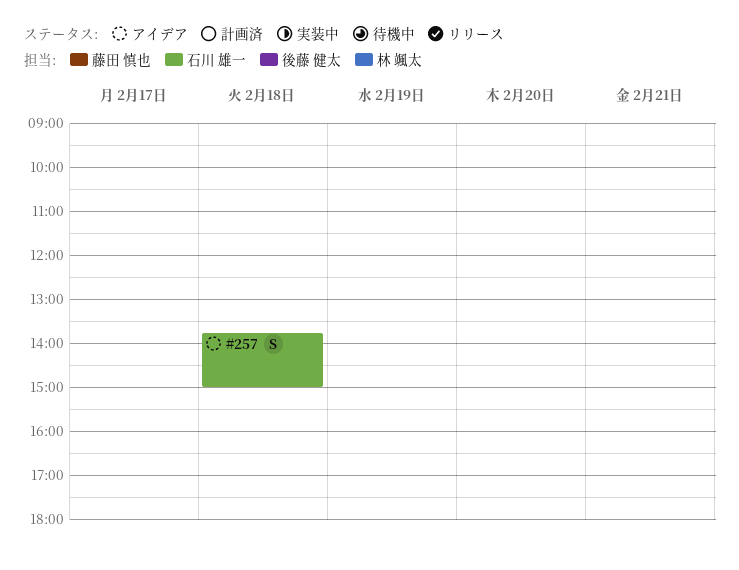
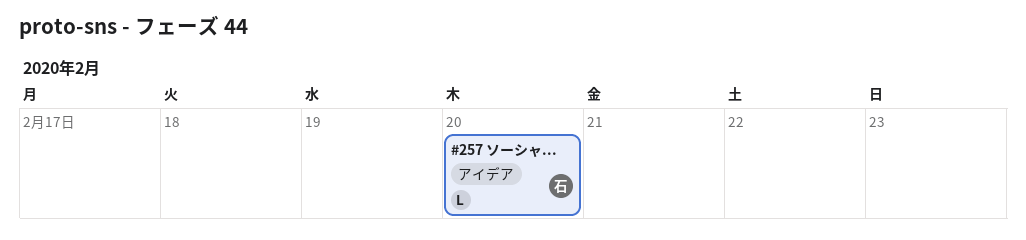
#257, estimate: S -> L
#257, day: Feb 18 -> Feb 20

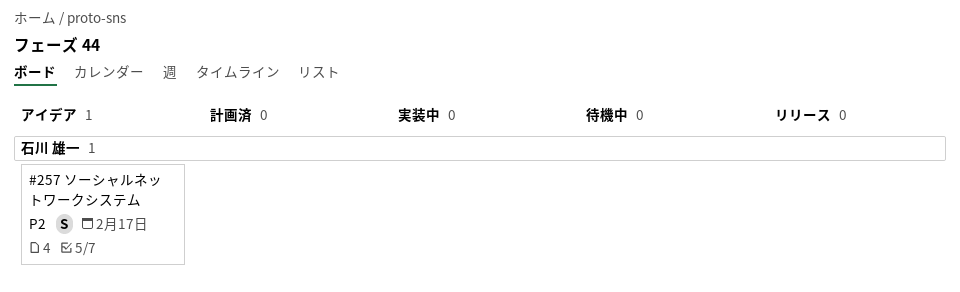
#257, estimate: L -> S
#257, day: Feb 20 -> Feb 17

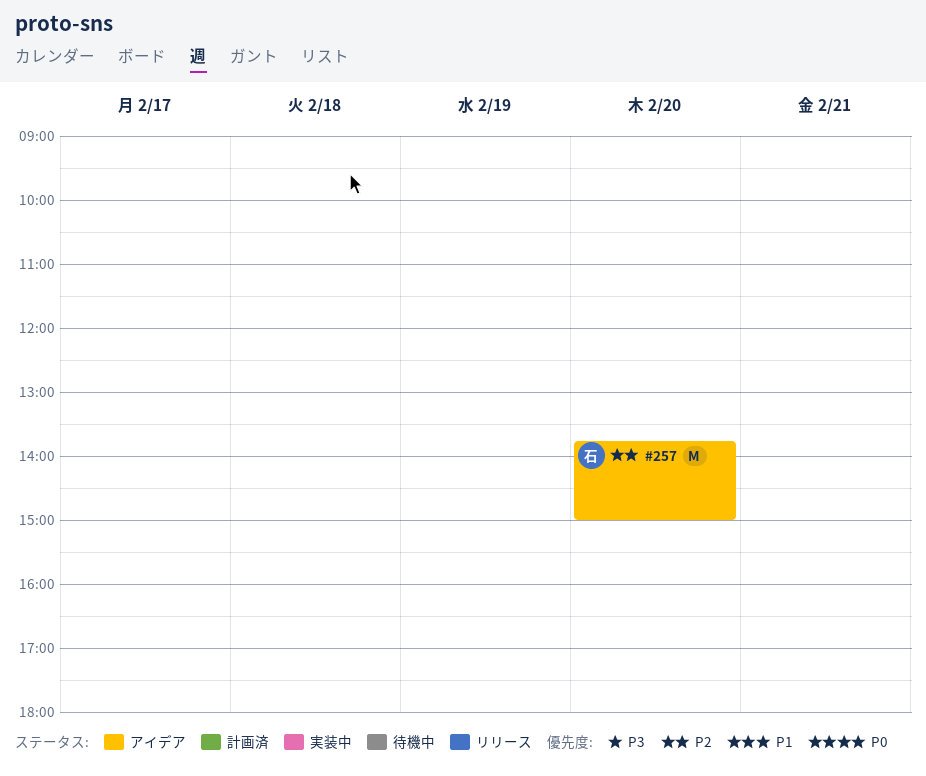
#257, estimate: S -> M
#257, day: Feb 17 -> Feb 20

